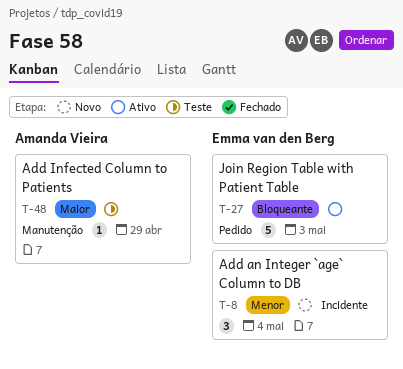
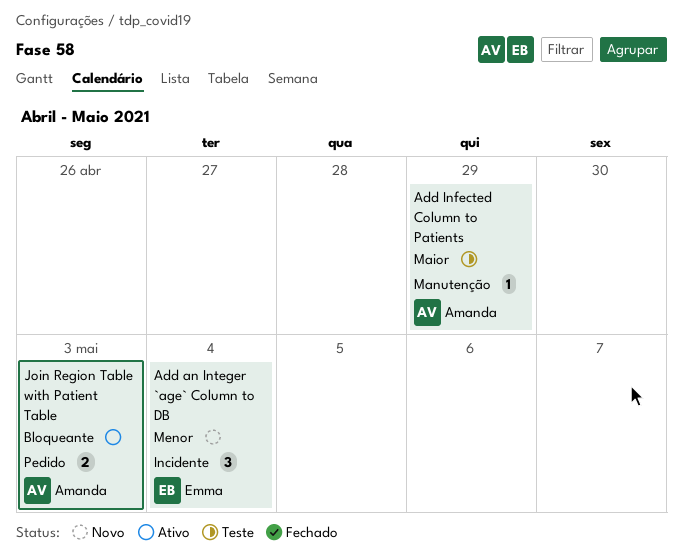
Join Region Table with Patient Table, owner: Emma van den Berg -> Amanda Vieira
Join Region Table with Patient Table, estimate: 5 -> 2

